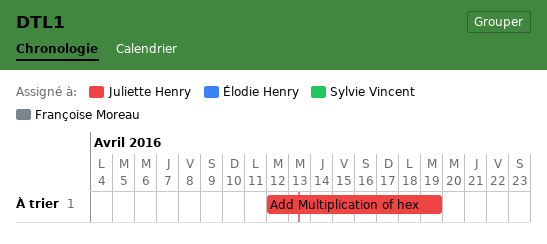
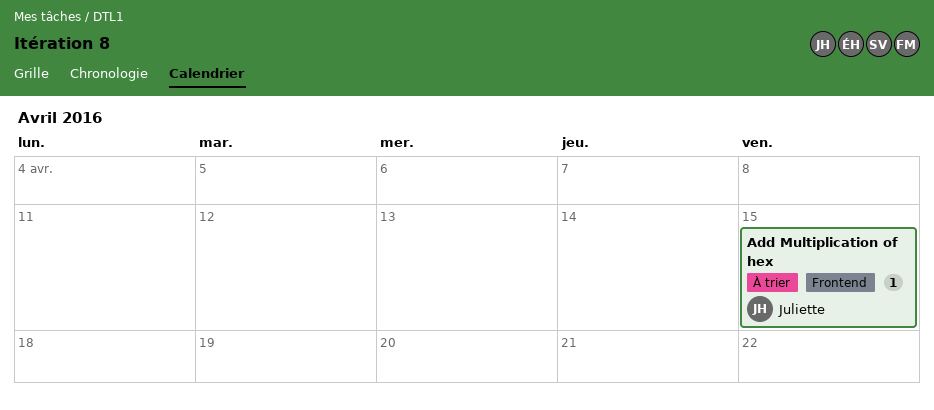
Add Multiplication of hex, due: Apr 19 -> Apr 15

